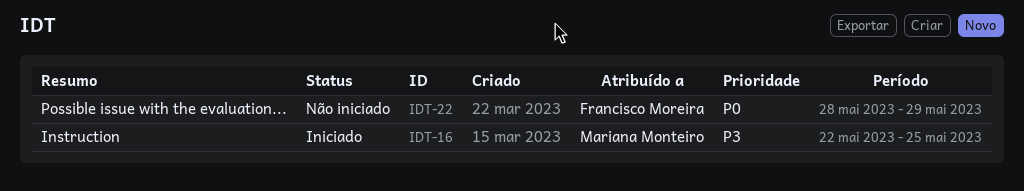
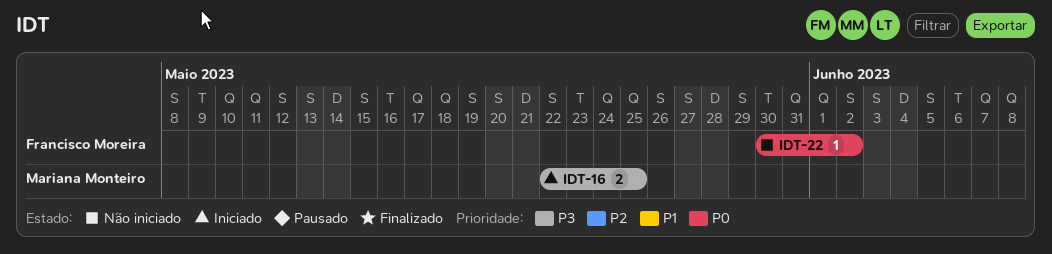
IDT-22, start: May 28 -> May 30
IDT-22, due: May 29 -> Jun 2

